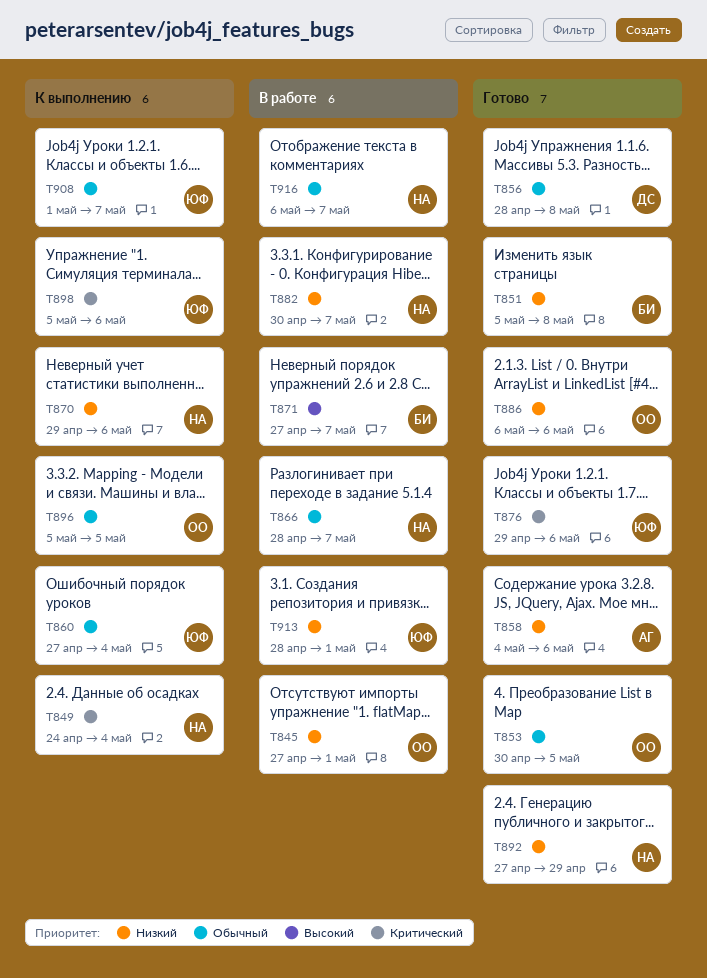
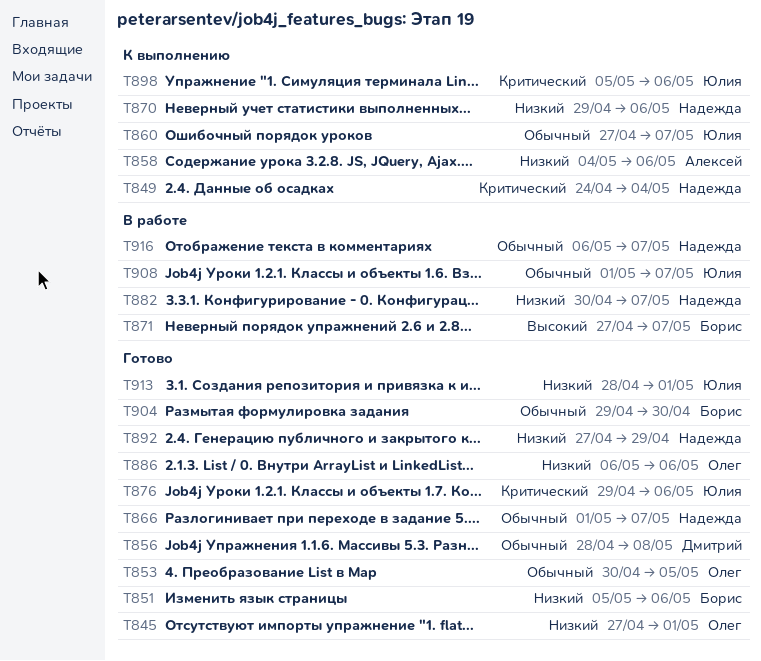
T845, status: В работе -> Готово
T851, due: May 8 -> May 6
T858, status: Готово -> К выполнению
T860, due: May 4 -> May 7
T866, status: В работе -> Готово
T866, start: Apr 28 -> May 1
T896: present -> none
T904: none -> present
T908, status: К выполнению -> В работе
T913, status: В работе -> Готово

